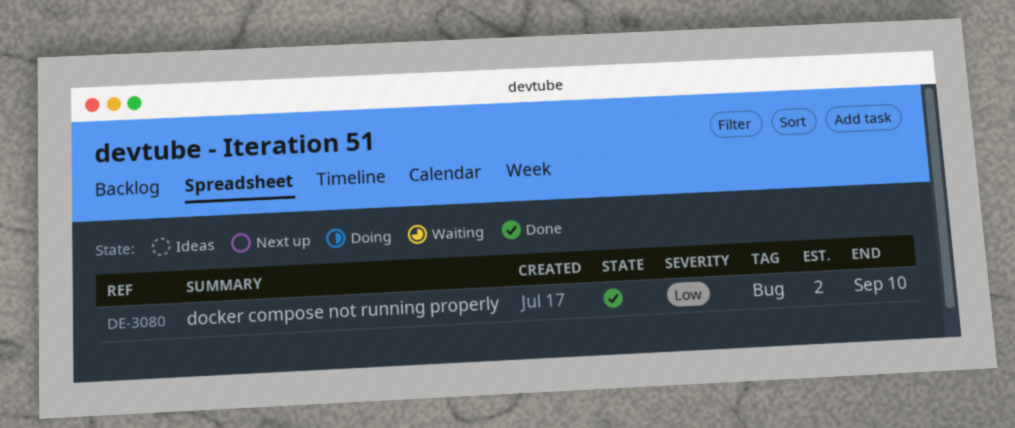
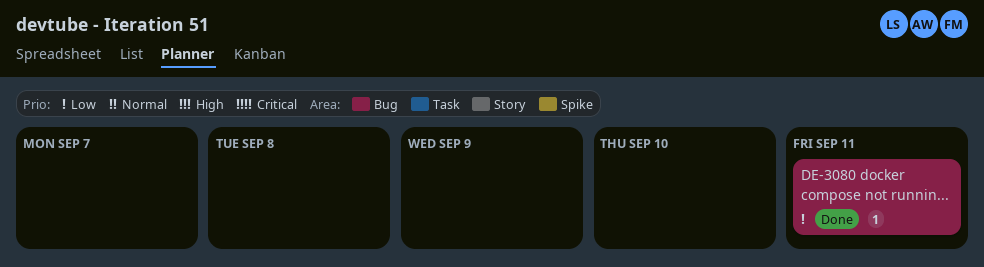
DE-3080, estimate: 2 -> 1
DE-3080, due: Sep 10 -> Sep 11

